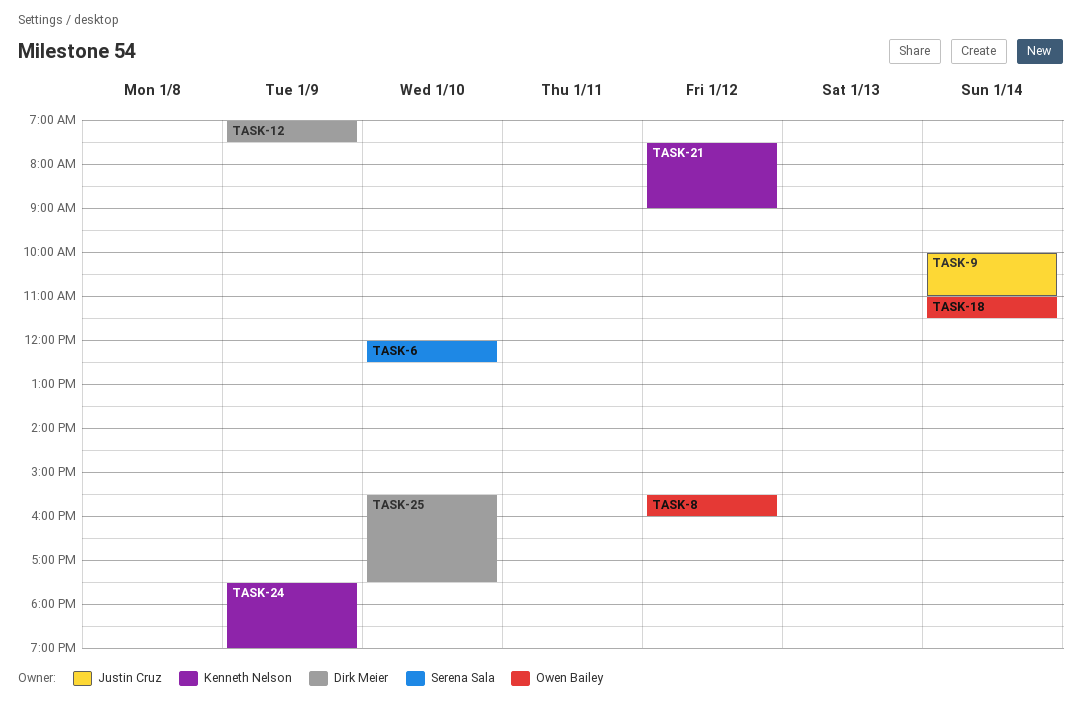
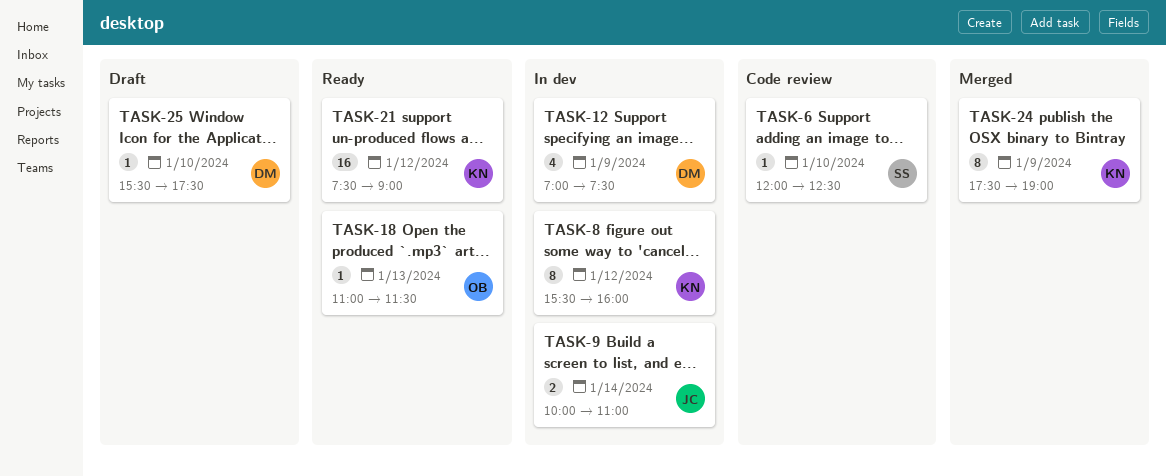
TASK-8, owner: Owen Bailey -> Kenneth Nelson
TASK-18, day: Jan 14 -> Jan 13

